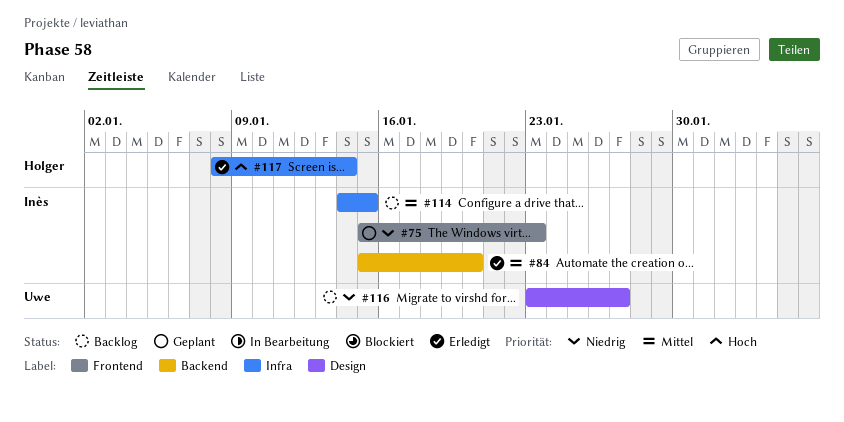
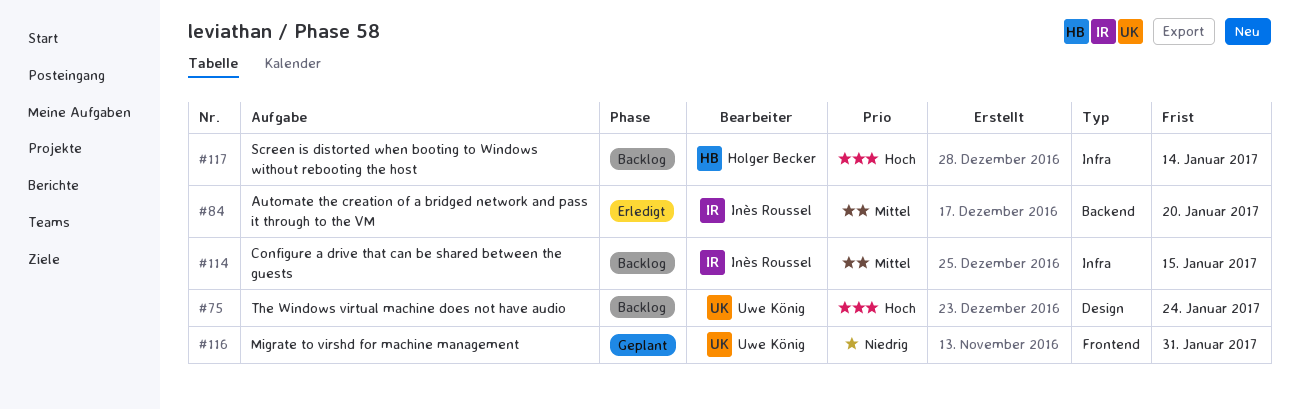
#75, status: Geplant -> Backlog
#75, owner: Inès Roussel -> Uwe König
#75, priority: Niedrig -> Hoch
#75, label: Frontend -> Design
#75, due: Jan 23 -> Jan 24
#116, status: Backlog -> Geplant
#116, label: Design -> Frontend
#116, due: Jan 27 -> Jan 31
#117, status: Erledigt -> Backlog

